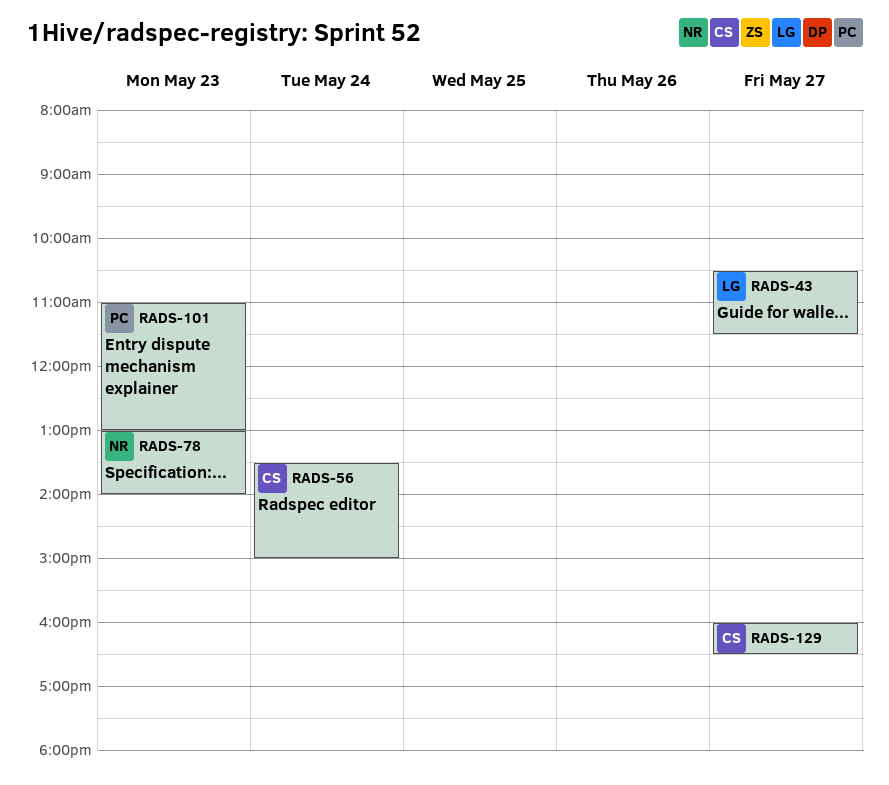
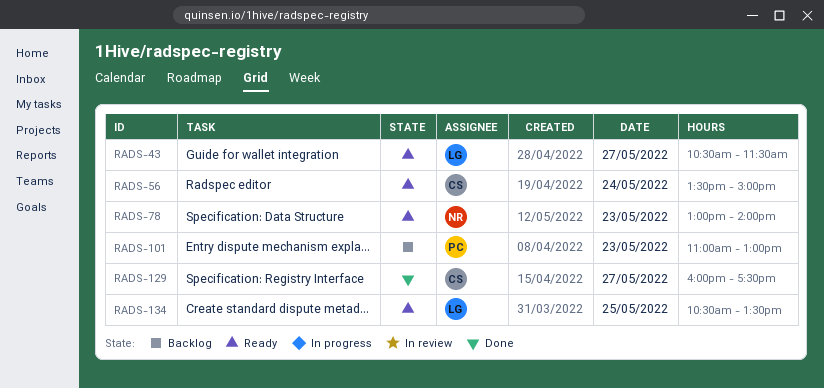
RADS-129, ends: 16:30 -> 17:30
RADS-134: none -> present

